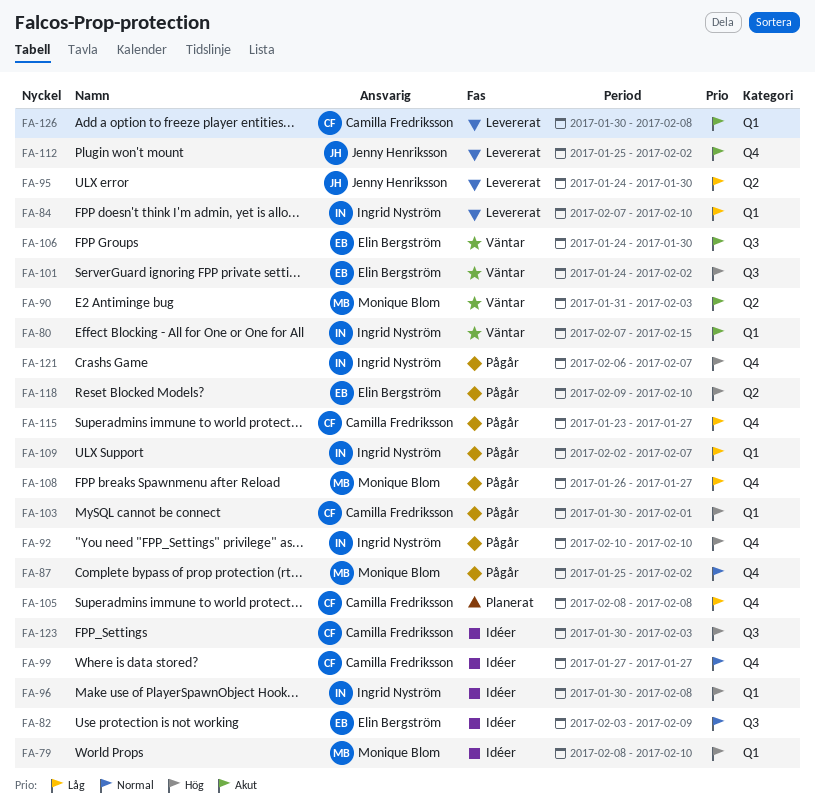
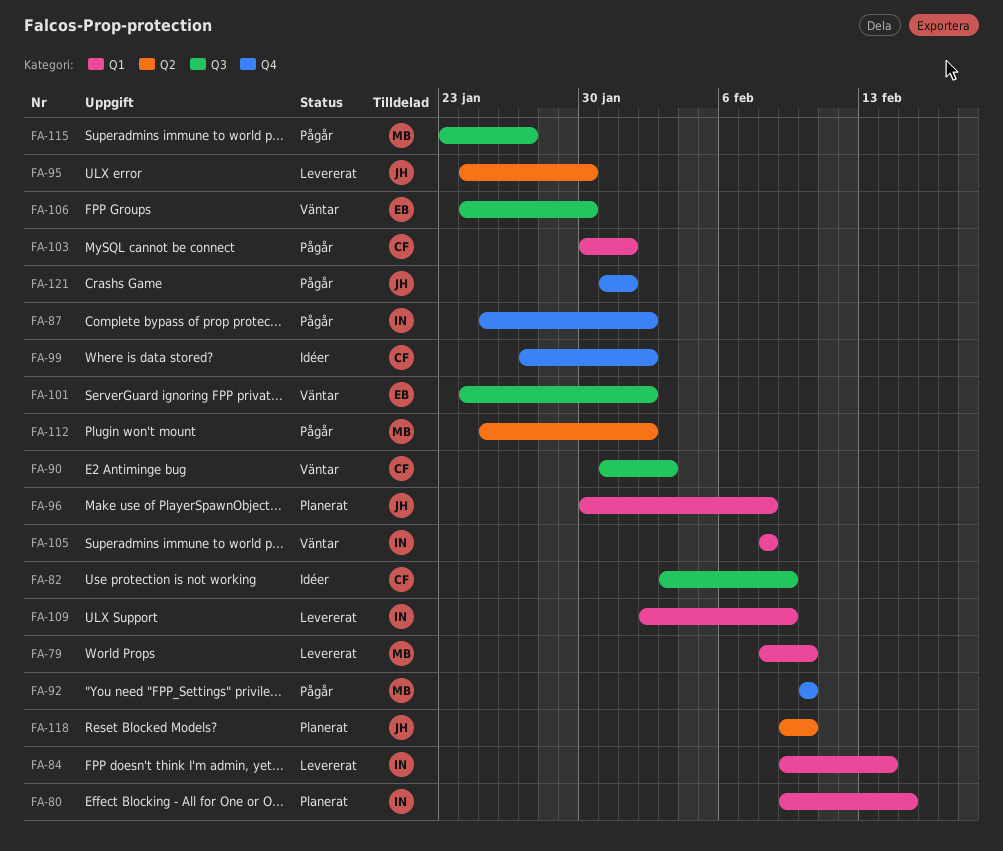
FA-79, status: Idéer -> Levererat
FA-80, status: Väntar -> Planerat
FA-80, start: Feb 7 -> Feb 9
FA-82, owner: Elin Bergström -> Camilla Fredriksson
FA-84, start: Feb 7 -> Feb 9
FA-84, due: Feb 10 -> Feb 14
FA-87, owner: Monique Blom -> Ingrid Nyström
FA-90, owner: Monique Blom -> Camilla Fredriksson
FA-90, label: Q2 -> Q3
FA-92, owner: Ingrid Nyström -> Monique Blom
FA-96, status: Idéer -> Planerat
FA-96, owner: Ingrid Nyström -> Jenny Henriksson
FA-99, due: Jan 27 -> Feb 2
FA-105, status: Planerat -> Väntar
FA-105, owner: Camilla Fredriksson -> Ingrid Nyström
FA-105, label: Q4 -> Q1
FA-108: present -> none
FA-109, status: Pågår -> Levererat
FA-109, due: Feb 7 -> Feb 9
FA-112, status: Levererat -> Pågår
FA-112, owner: Jenny Henriksson -> Monique Blom
FA-112, label: Q4 -> Q2
FA-115, owner: Camilla Fredriksson -> Monique Blom
FA-115, label: Q4 -> Q3
FA-118, status: Pågår -> Planerat
FA-118, owner: Elin Bergström -> Jenny Henriksson
FA-121, owner: Ingrid Nyström -> Jenny Henriksson
FA-121, start: Feb 6 -> Jan 31
FA-121, due: Feb 7 -> Feb 1
FA-123: present -> none
FA-126: present -> none

